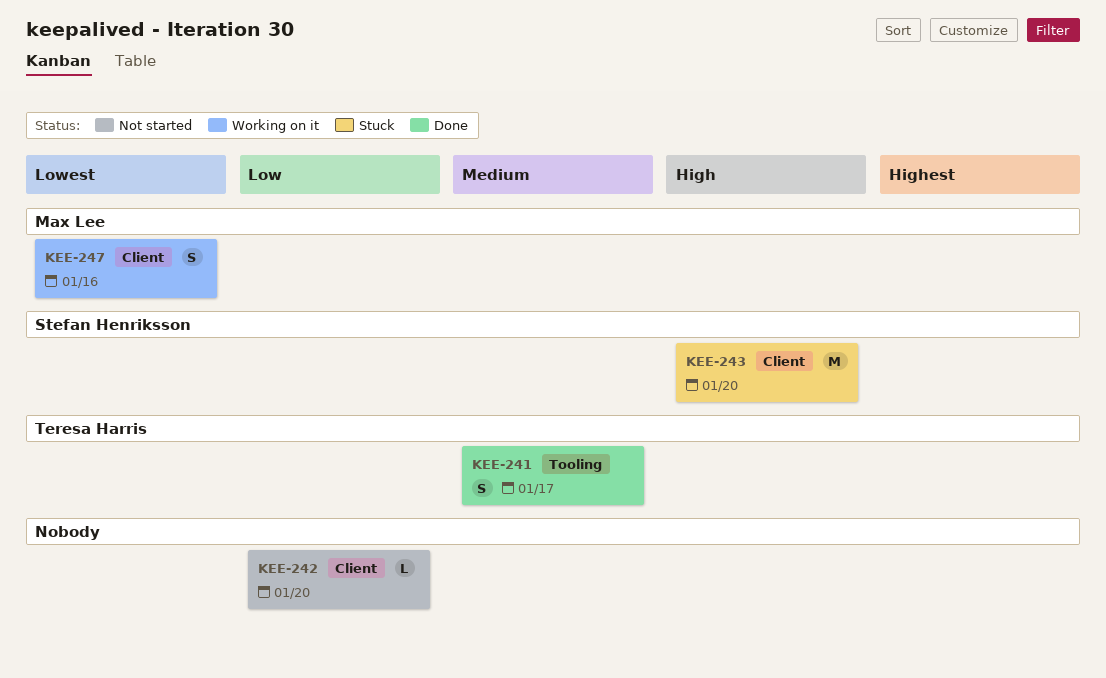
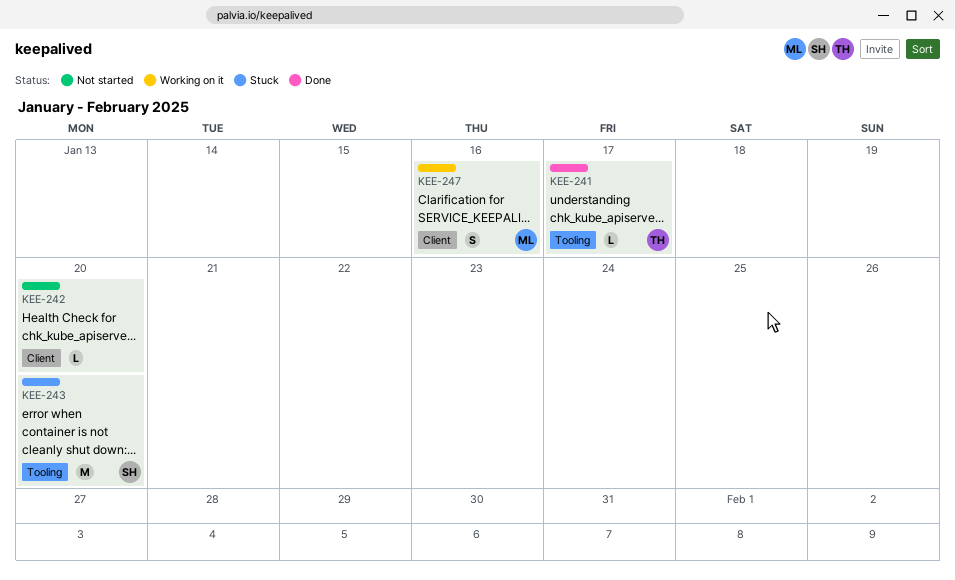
KEE-241, estimate: S -> L
KEE-243, label: Client -> Tooling

